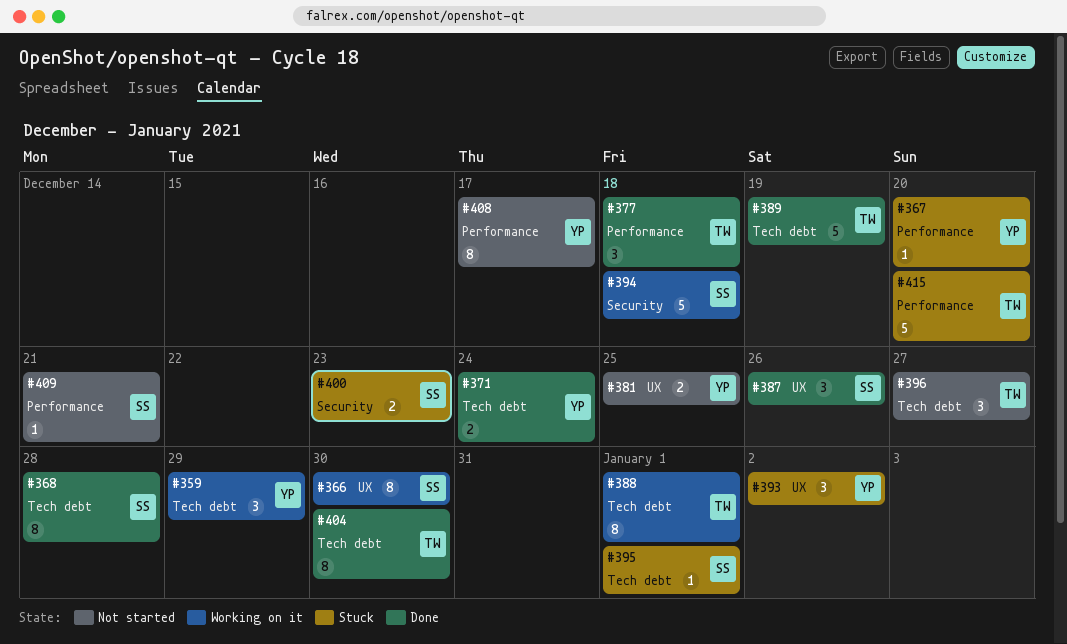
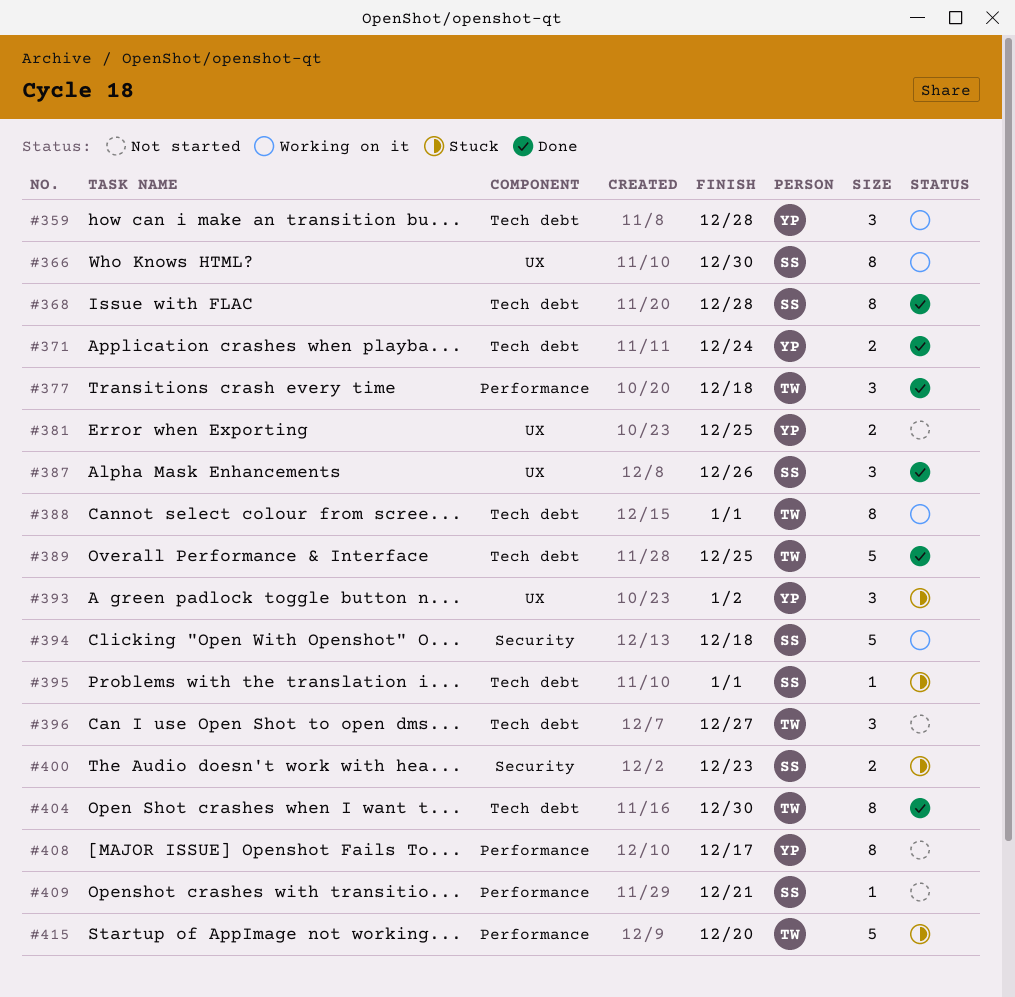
#359, due: Dec 29 -> Dec 28
#367: present -> none
#389, due: Dec 19 -> Dec 25

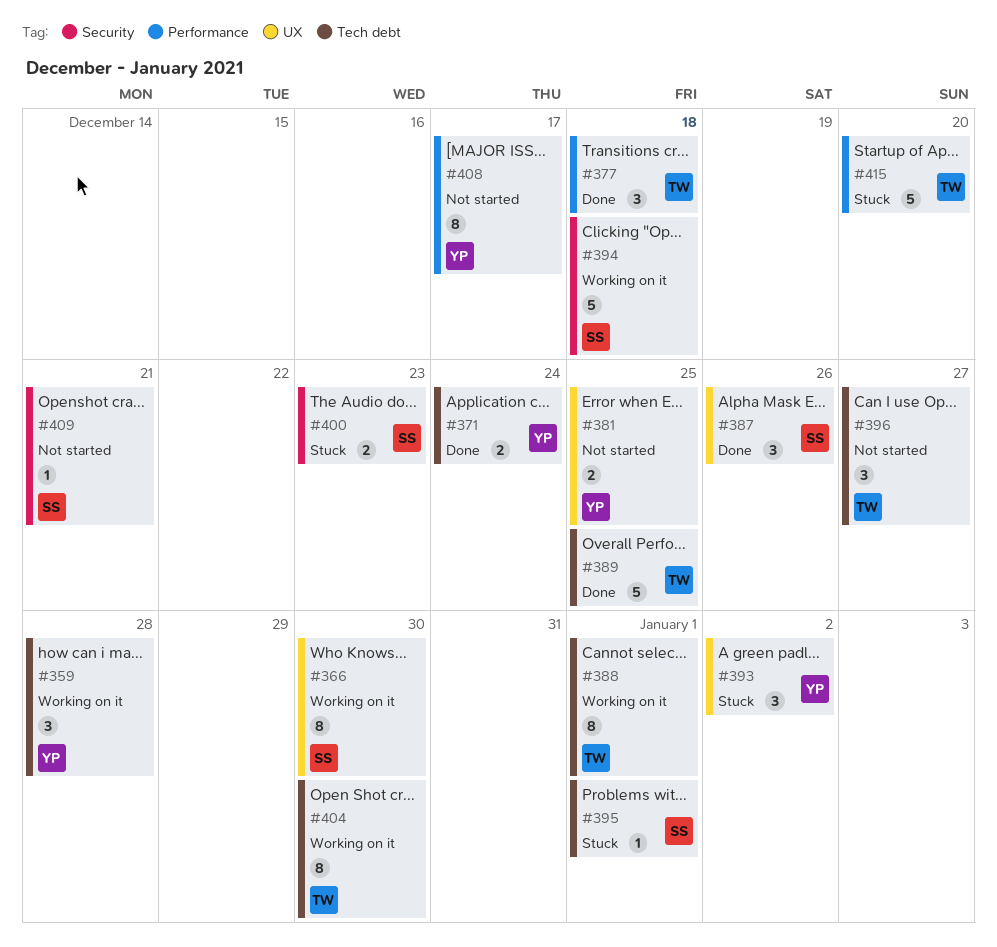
#368: present -> none
#404, status: Done -> Working on it
#409, label: Performance -> Security

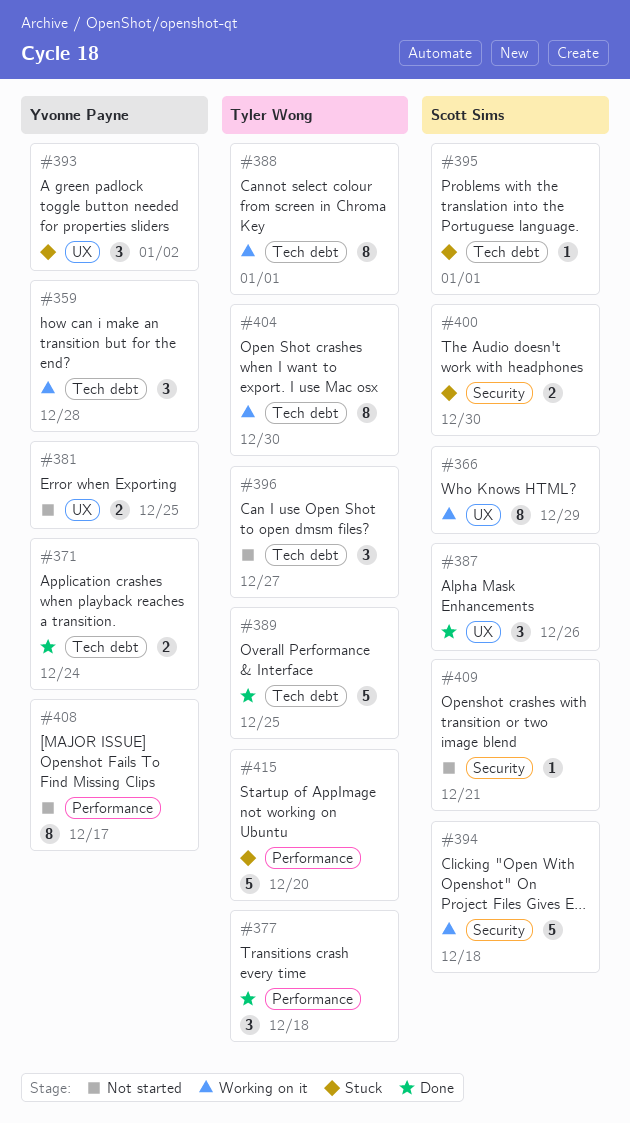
#366, due: Dec 30 -> Dec 29
#400, due: Dec 23 -> Dec 30

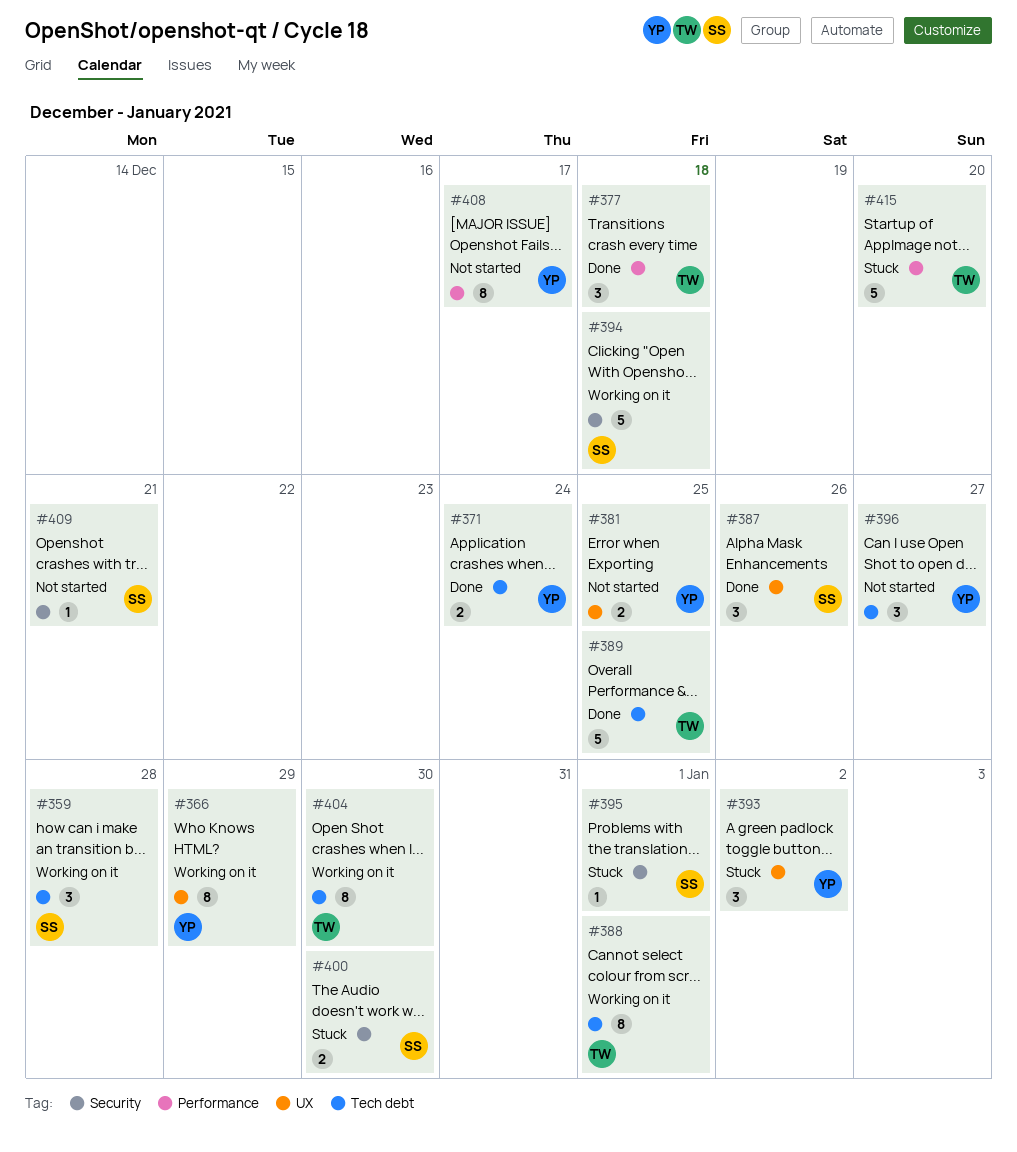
#359, owner: Yvonne Payne -> Scott Sims
#366, owner: Scott Sims -> Yvonne Payne
#395, label: Tech debt -> Security
#396, owner: Tyler Wong -> Yvonne Payne

